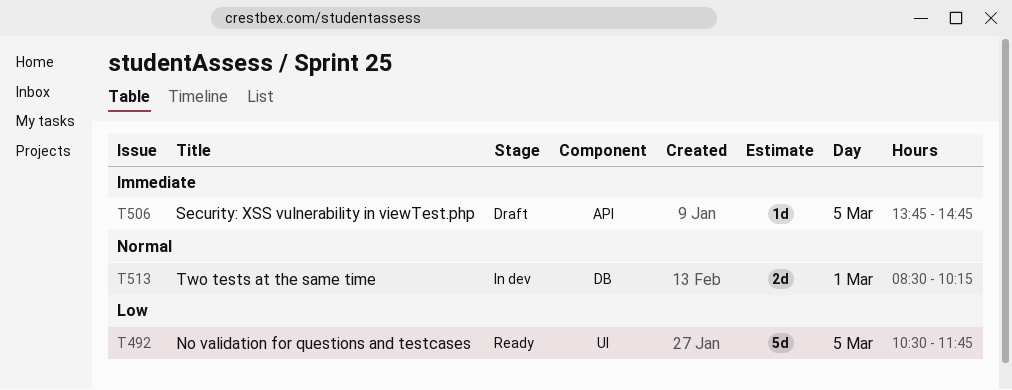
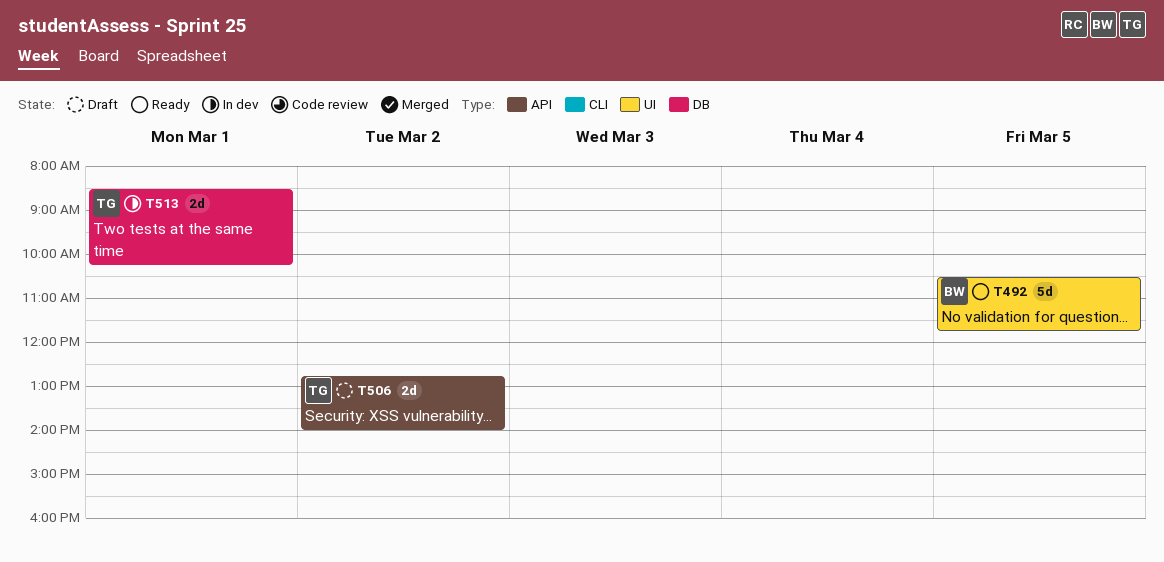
T506, estimate: 1d -> 2d
T506, day: Mar 5 -> Mar 2
T506, begins: 13:45 -> 12:45
T506, ends: 14:45 -> 14:00

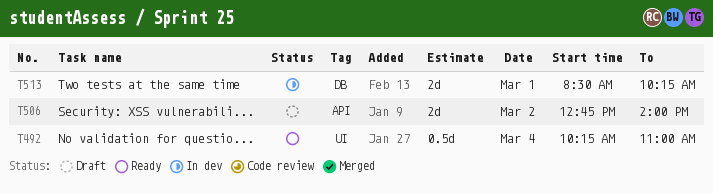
T492, estimate: 5d -> 0.5d
T492, day: Mar 5 -> Mar 4
T492, begins: 10:30 -> 10:15
T492, ends: 11:45 -> 11:00

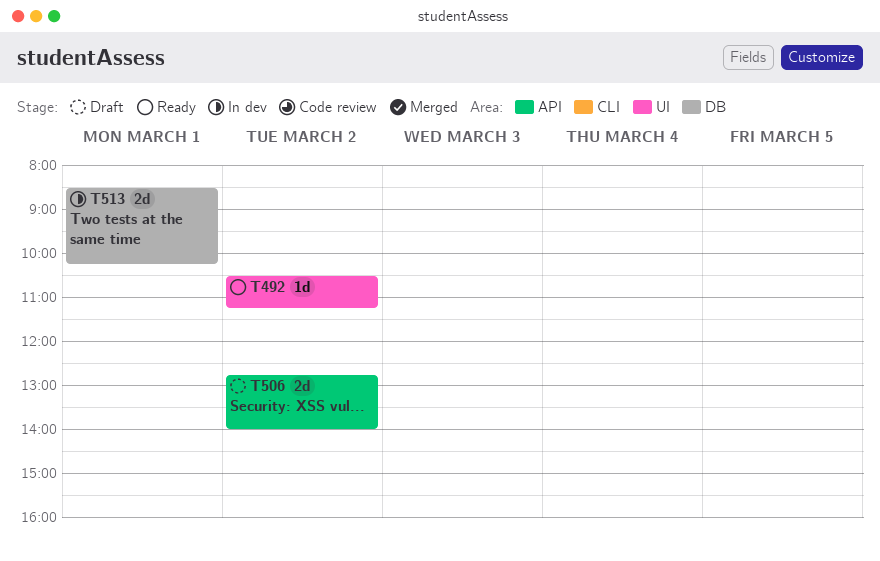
T492, estimate: 0.5d -> 1d
T492, day: Mar 4 -> Mar 2
T492, begins: 10:15 -> 10:30
T492, ends: 11:00 -> 11:15

